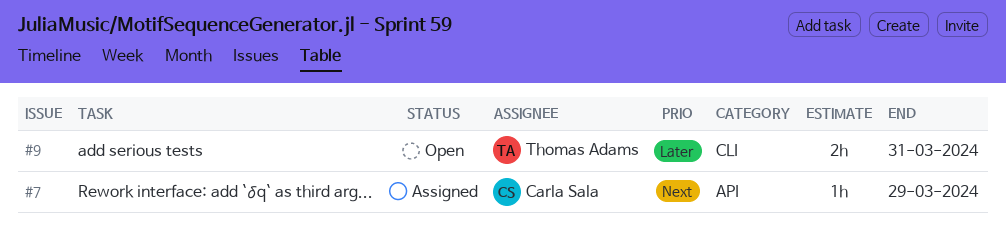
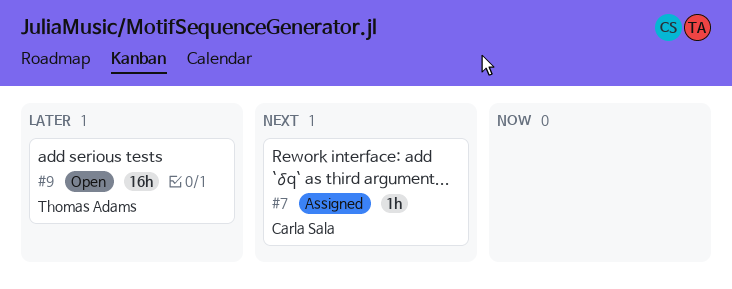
#9, estimate: 2h -> 16h

